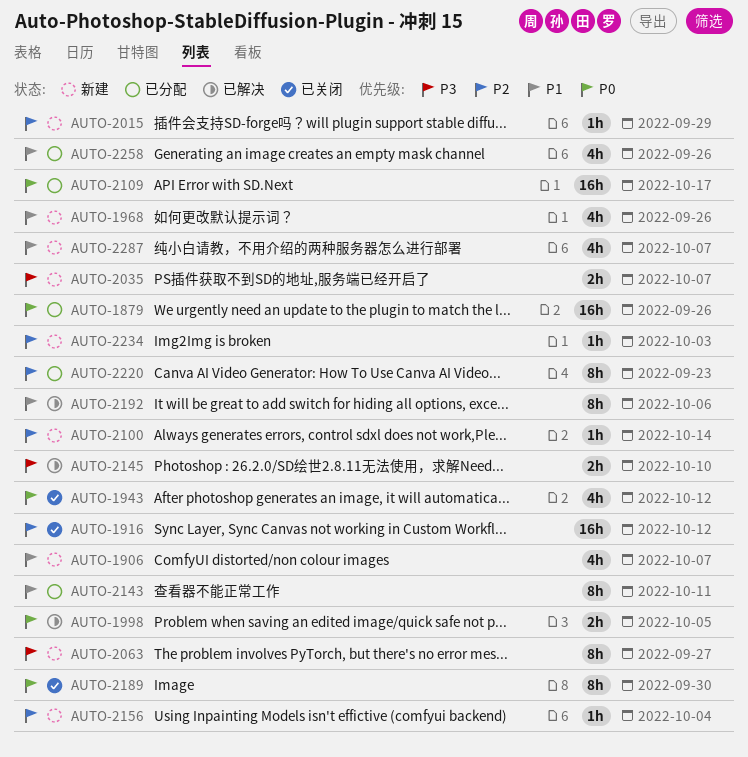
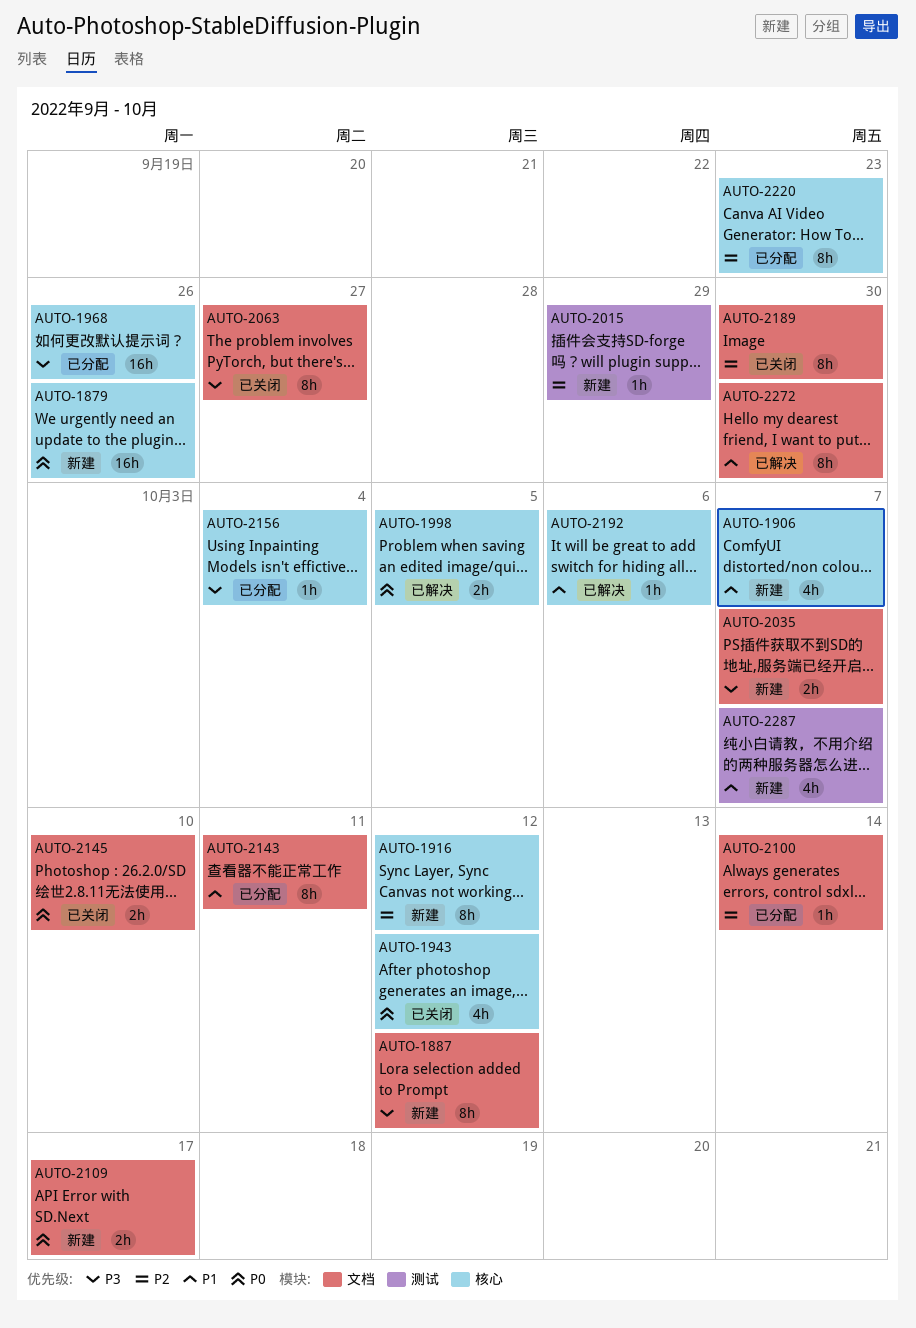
AUTO-1879, status: 已分配 -> 新建
AUTO-1887: none -> present
AUTO-1916, status: 已关闭 -> 新建
AUTO-1916, estimate: 16h -> 8h
AUTO-1968, status: 新建 -> 已分配
AUTO-1968, priority: P1 -> P3
AUTO-1968, estimate: 4h -> 16h
AUTO-2063, status: 新建 -> 已关闭
AUTO-2100, status: 新建 -> 已分配
AUTO-2109, status: 已分配 -> 新建
AUTO-2109, estimate: 16h -> 2h
AUTO-2145, status: 已解决 -> 已关闭
AUTO-2145, priority: P3 -> P0
AUTO-2156, status: 新建 -> 已分配
AUTO-2156, priority: P2 -> P3
AUTO-2189, priority: P0 -> P2
AUTO-2192, estimate: 8h -> 1h
AUTO-2234: present -> none
AUTO-2258: present -> none
AUTO-2272: none -> present

